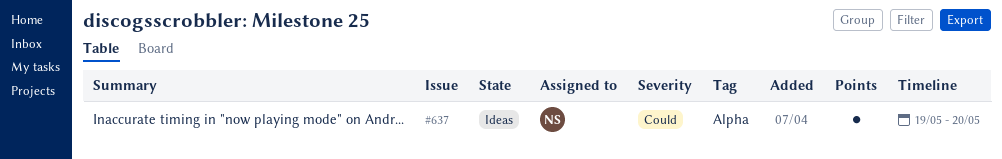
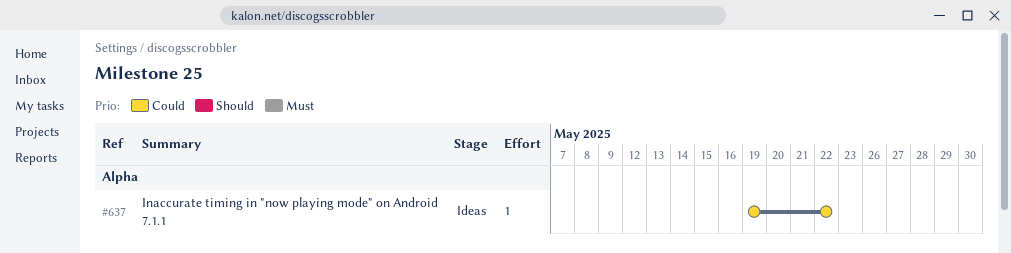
#637, due: May 20 -> May 22

